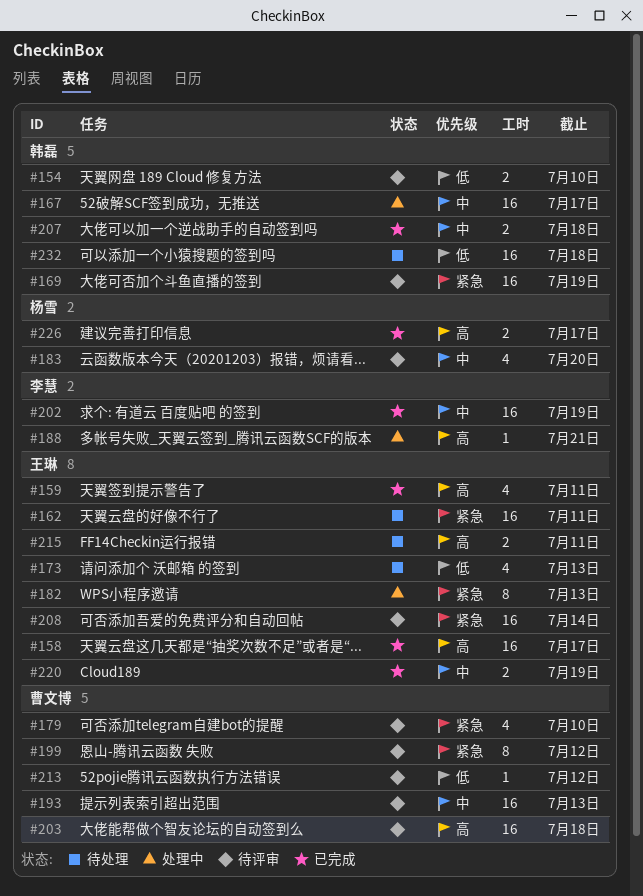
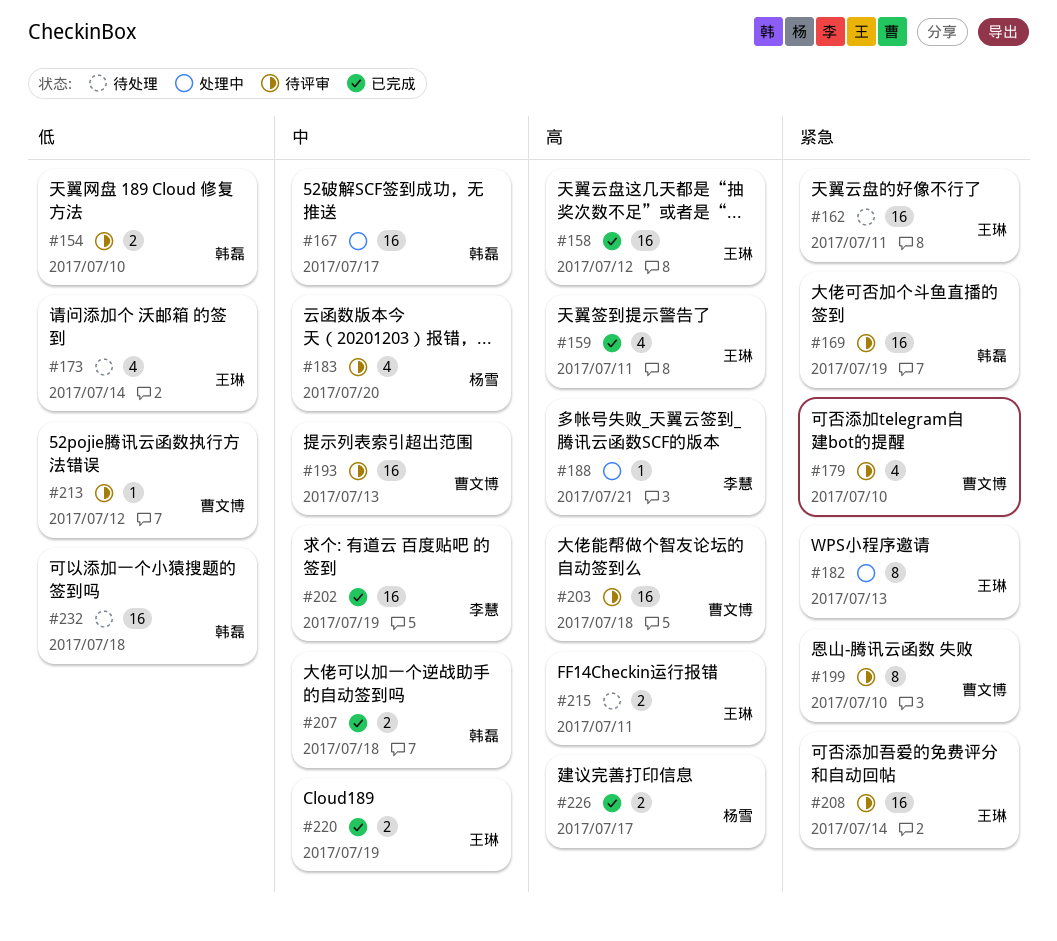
#158, due: Jul 17 -> Jul 12
#173, due: Jul 13 -> Jul 14
#199, due: Jul 12 -> Jul 10

